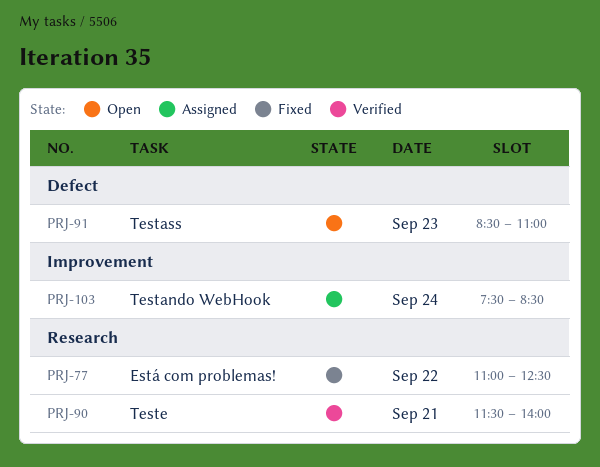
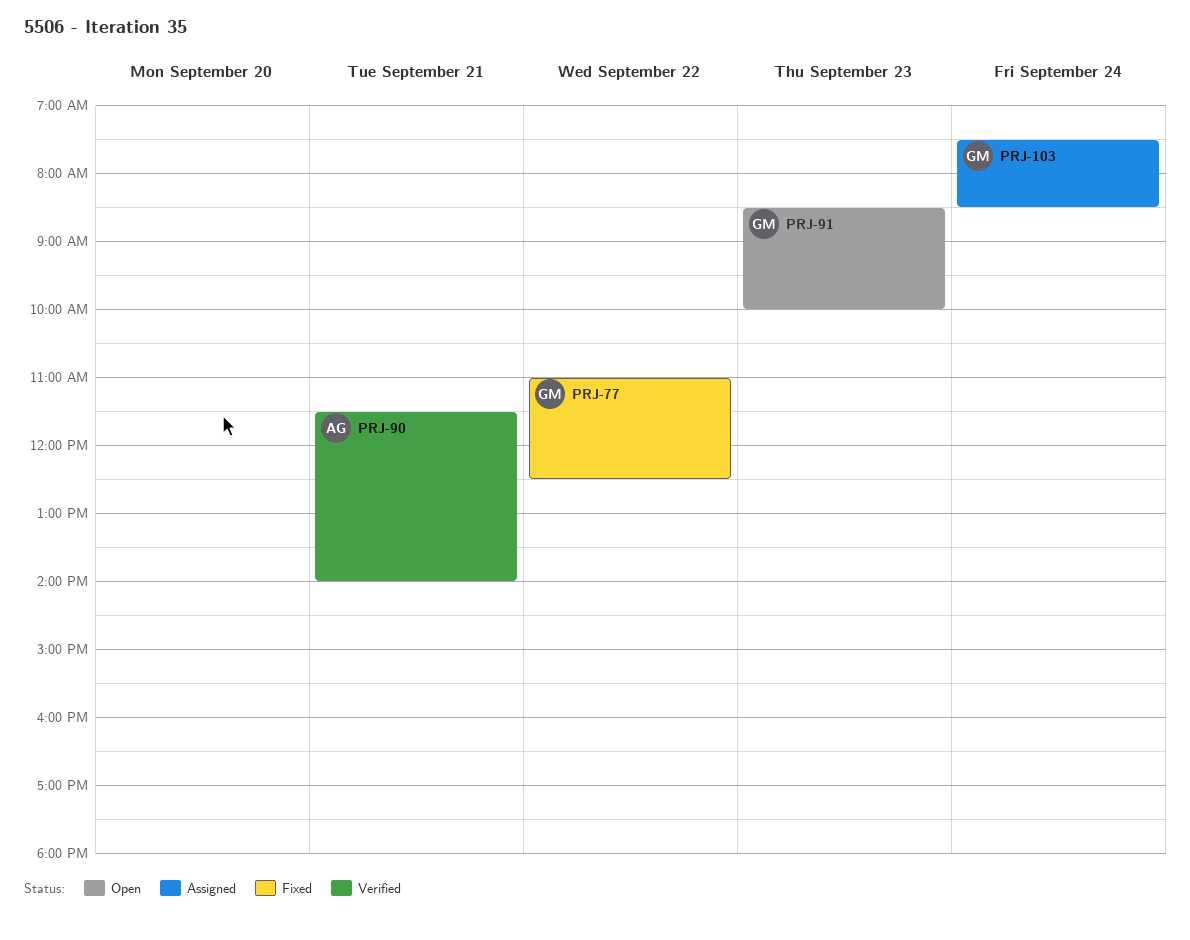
PRJ-91, ends: 11:00 -> 10:00

